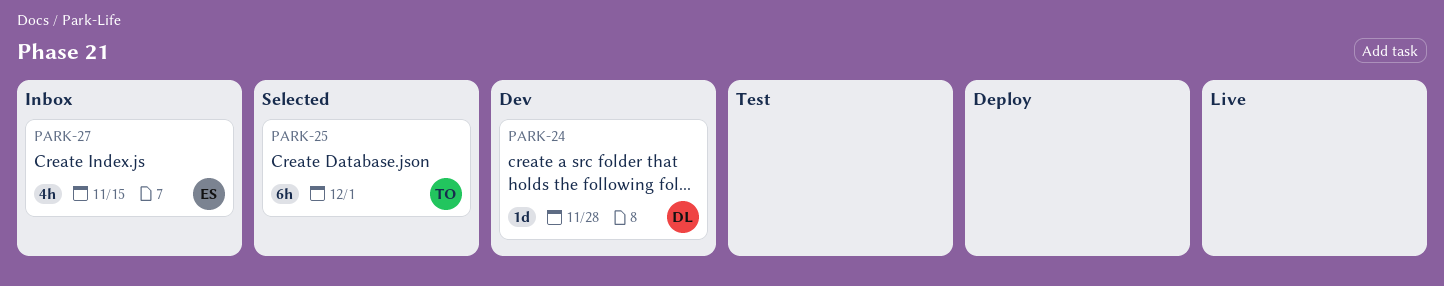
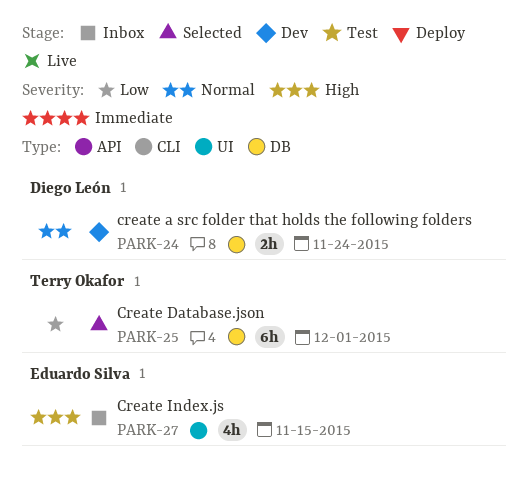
PARK-24, estimate: 1d -> 2h
PARK-24, due: Nov 28 -> Nov 24

